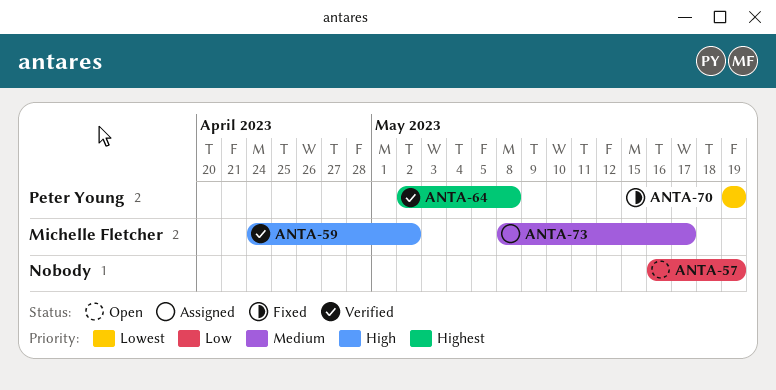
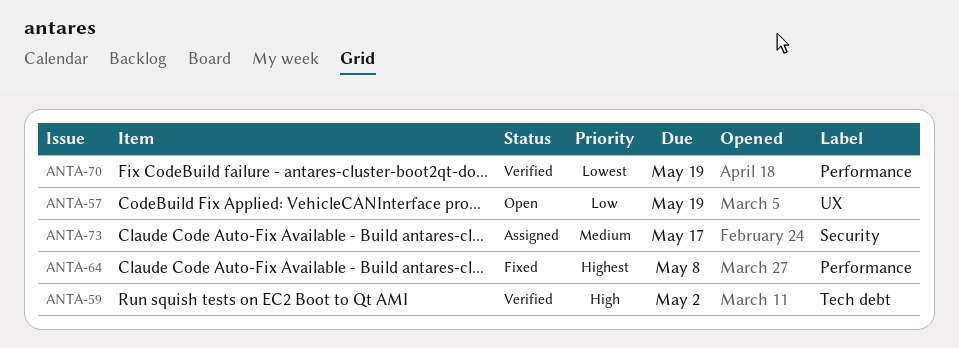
ANTA-64, status: Verified -> Fixed
ANTA-70, status: Fixed -> Verified

